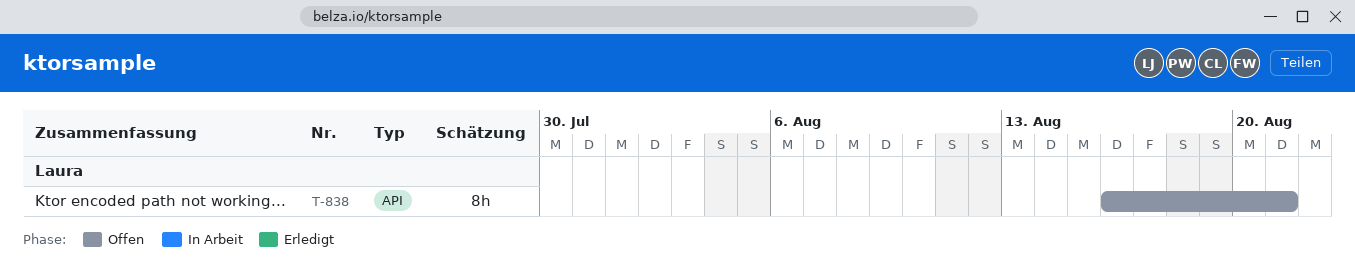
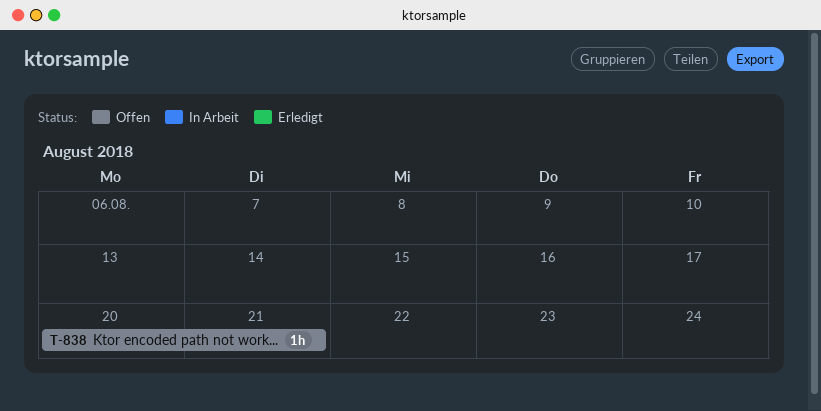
T-838, estimate: 8h -> 1h
T-838, start: Aug 16 -> Aug 20

